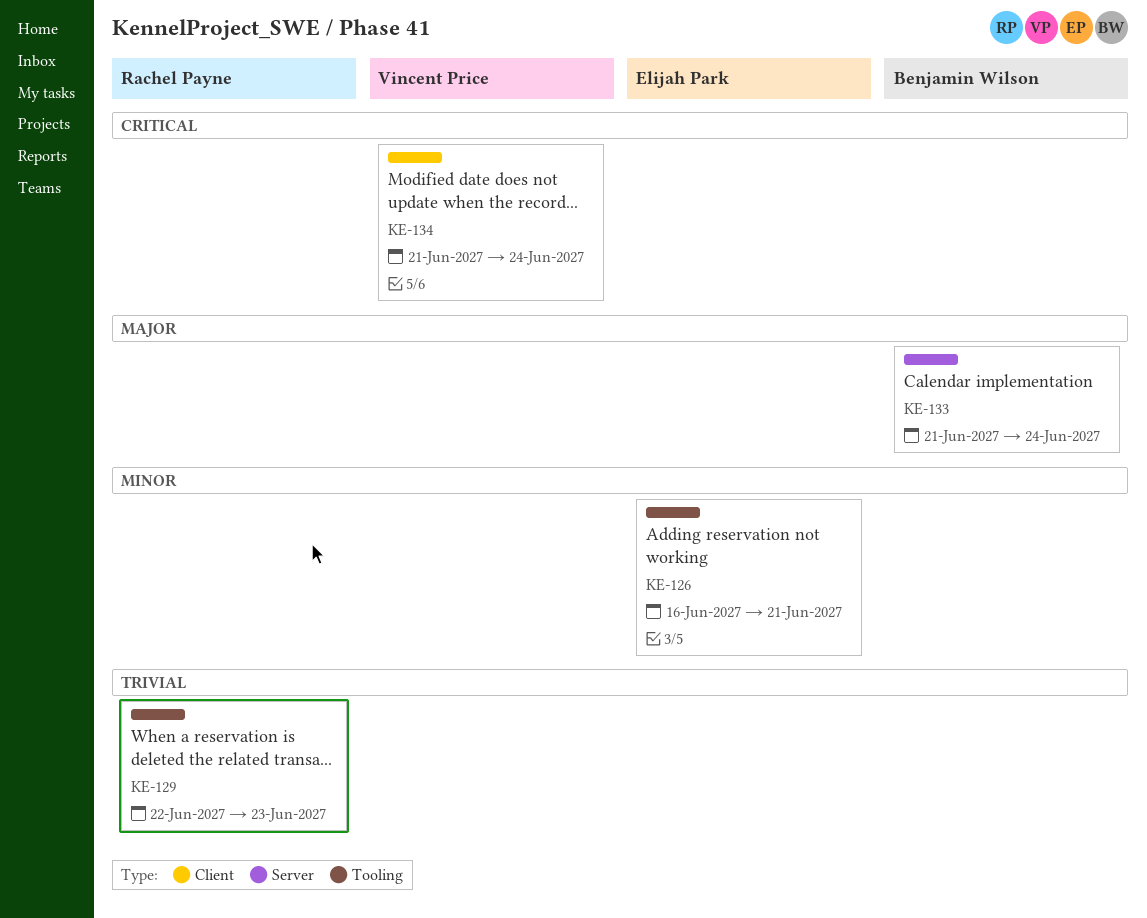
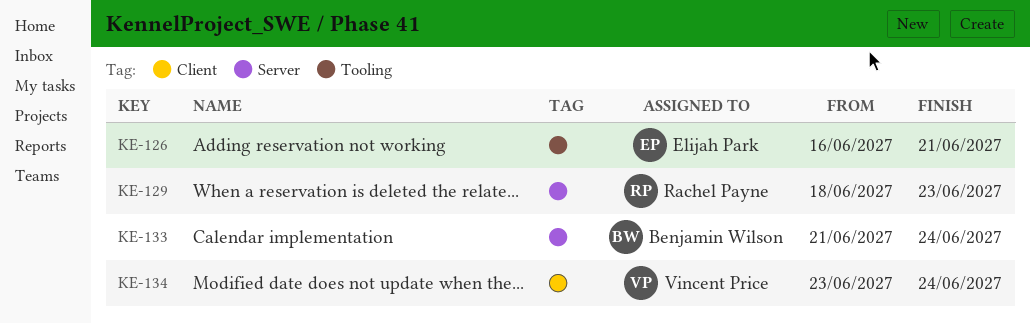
KE-129, label: Tooling -> Server
KE-129, start: Jun 22 -> Jun 18
KE-134, start: Jun 21 -> Jun 23

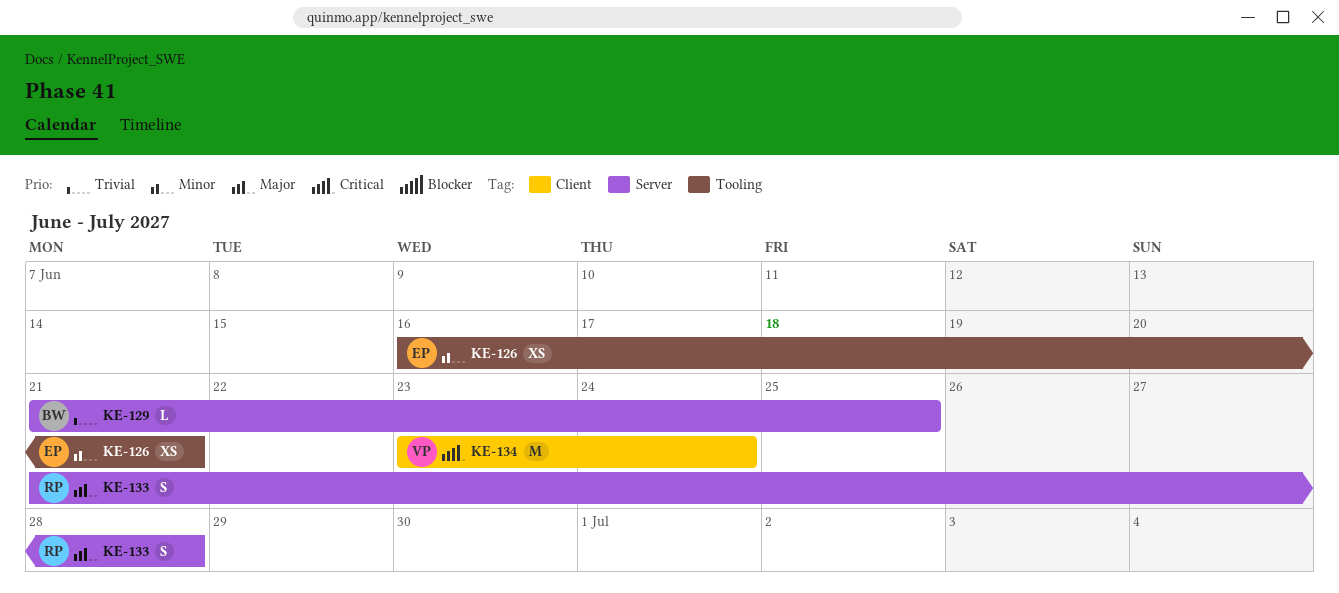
KE-129, owner: Rachel Payne -> Benjamin Wilson
KE-129, start: Jun 18 -> Jun 21
KE-129, due: Jun 23 -> Jun 25
KE-133, owner: Benjamin Wilson -> Rachel Payne
KE-133, due: Jun 24 -> Jun 28

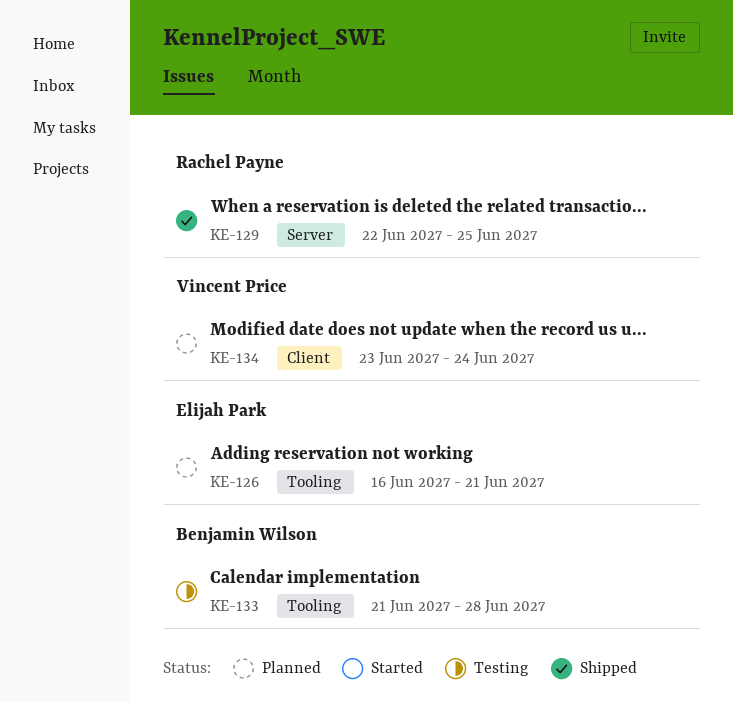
KE-129, owner: Benjamin Wilson -> Rachel Payne
KE-129, start: Jun 21 -> Jun 22
KE-133, owner: Rachel Payne -> Benjamin Wilson
KE-133, label: Server -> Tooling

